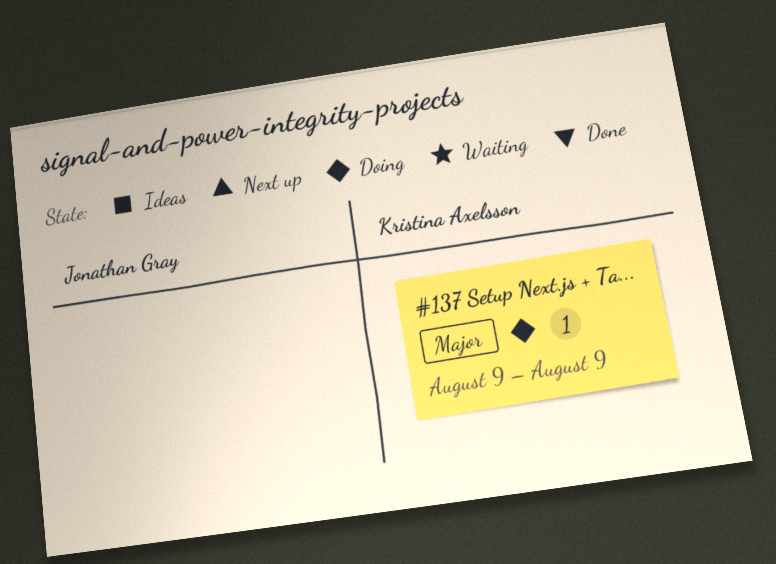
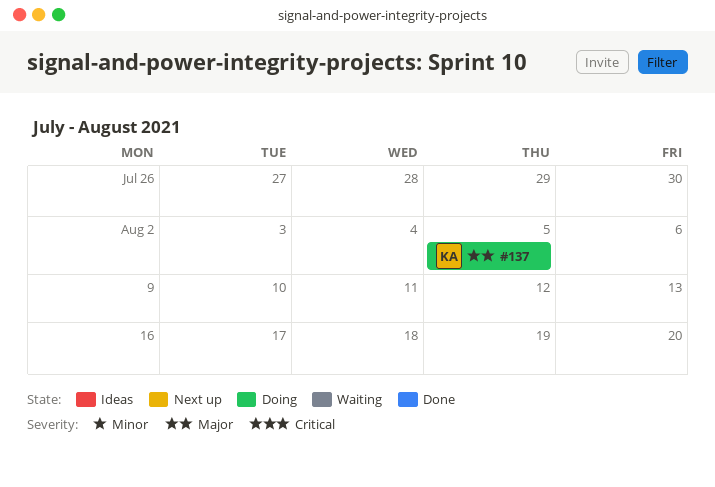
#137, start: Aug 9 -> Aug 5
#137, due: Aug 9 -> Aug 5

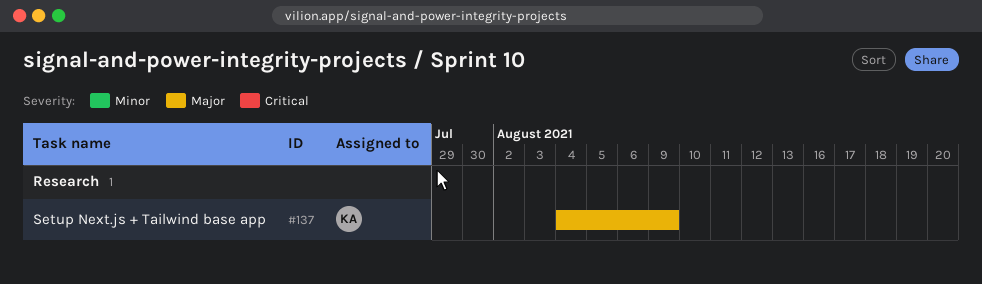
#137, start: Aug 5 -> Aug 4
#137, due: Aug 5 -> Aug 9

